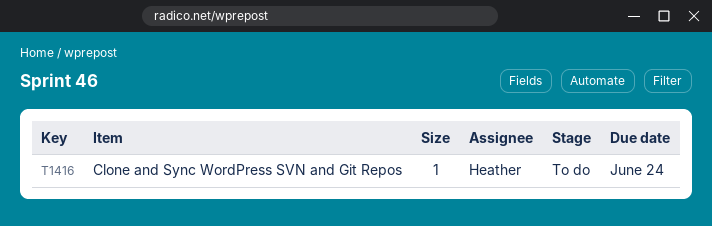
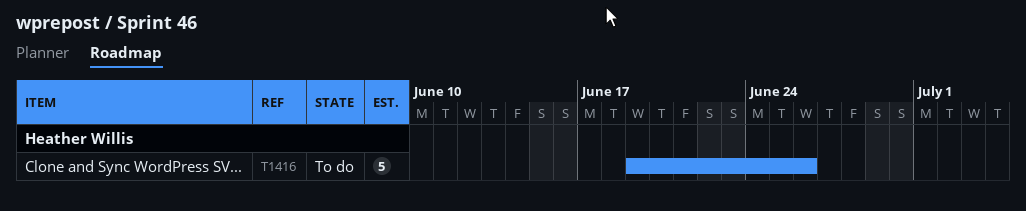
T1416, estimate: 1 -> 5
T1416, due: Jun 24 -> Jun 26

